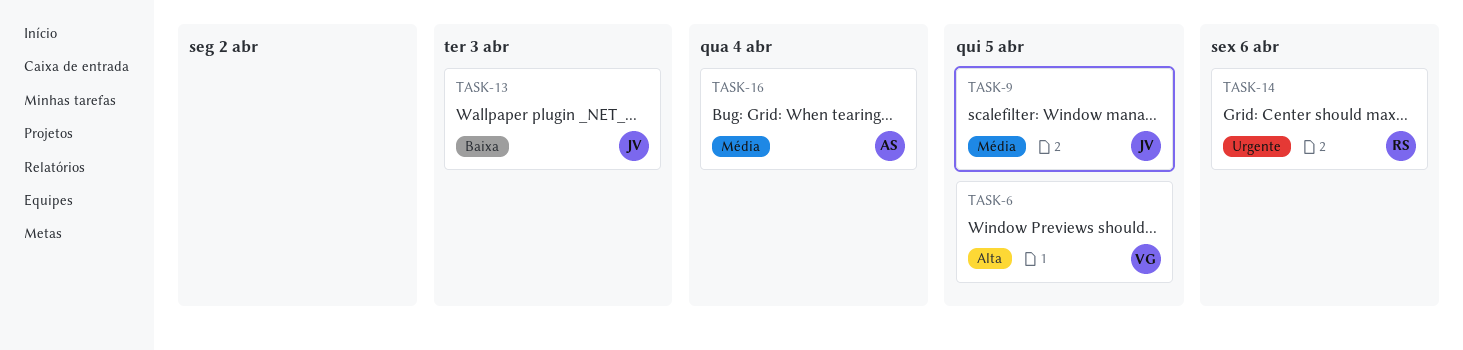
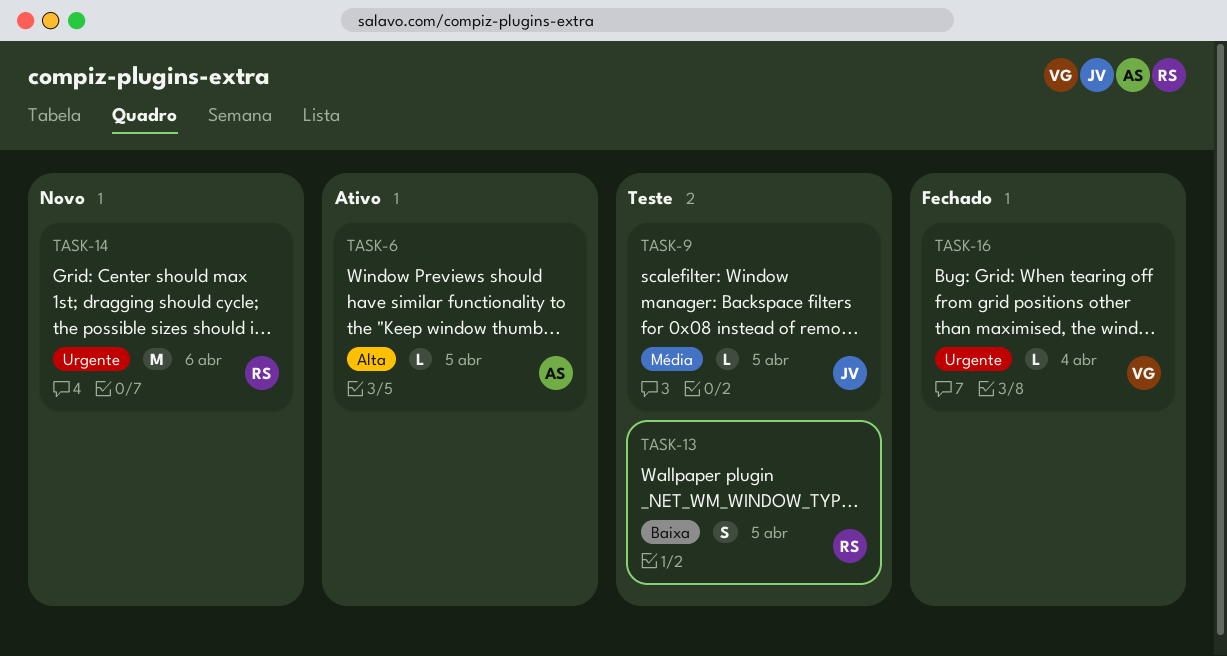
TASK-6, owner: VG -> AS
TASK-13, owner: JV -> RS
TASK-13, due: Apr 3 -> Apr 5
TASK-16, owner: AS -> VG
TASK-16, priority: Média -> Urgente

